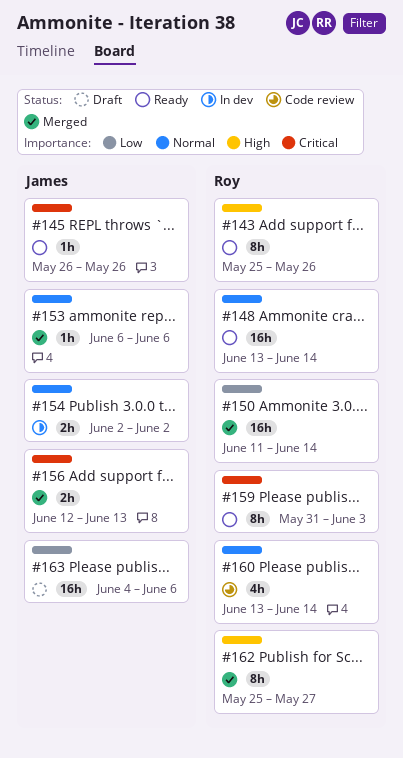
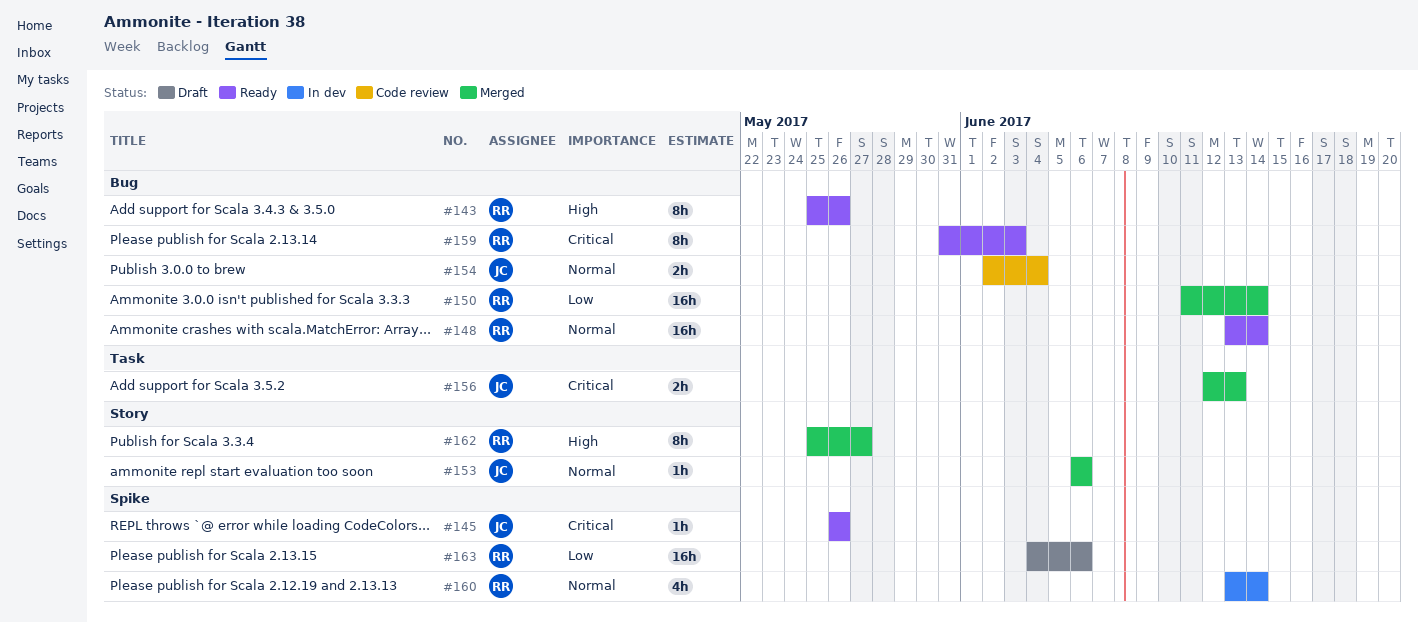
#154, status: In dev -> Code review
#154, due: Jun 2 -> Jun 4
#160, status: Code review -> In dev
#163, owner: James -> Roy

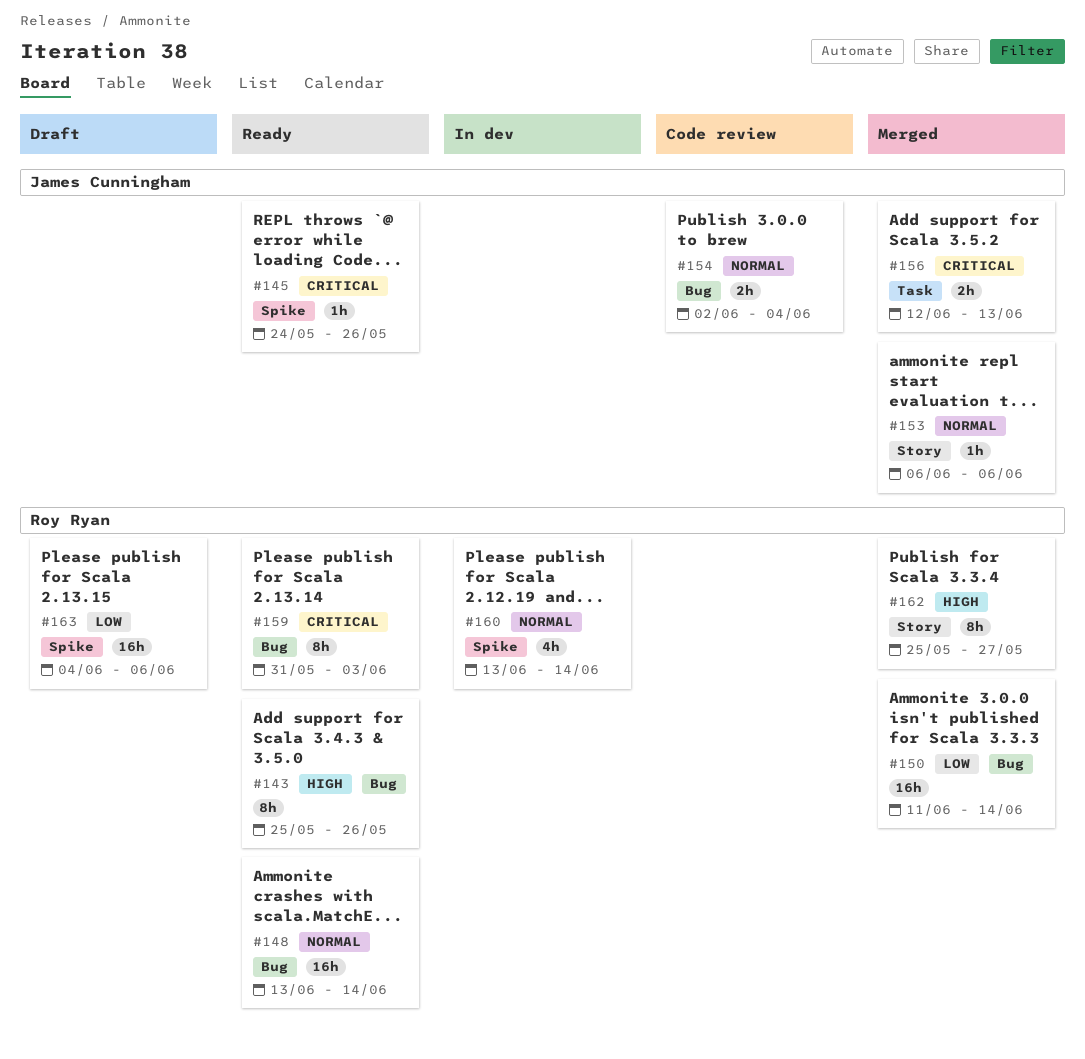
#145, start: May 26 -> May 24

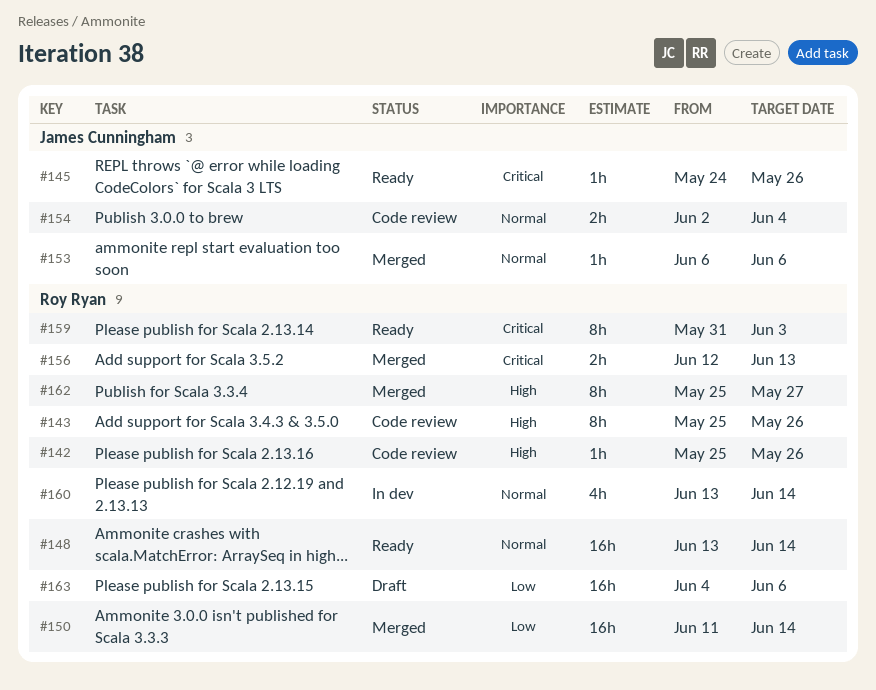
#142: none -> present
#143, status: Ready -> Code review
#156, owner: James Cunningham -> Roy Ryan

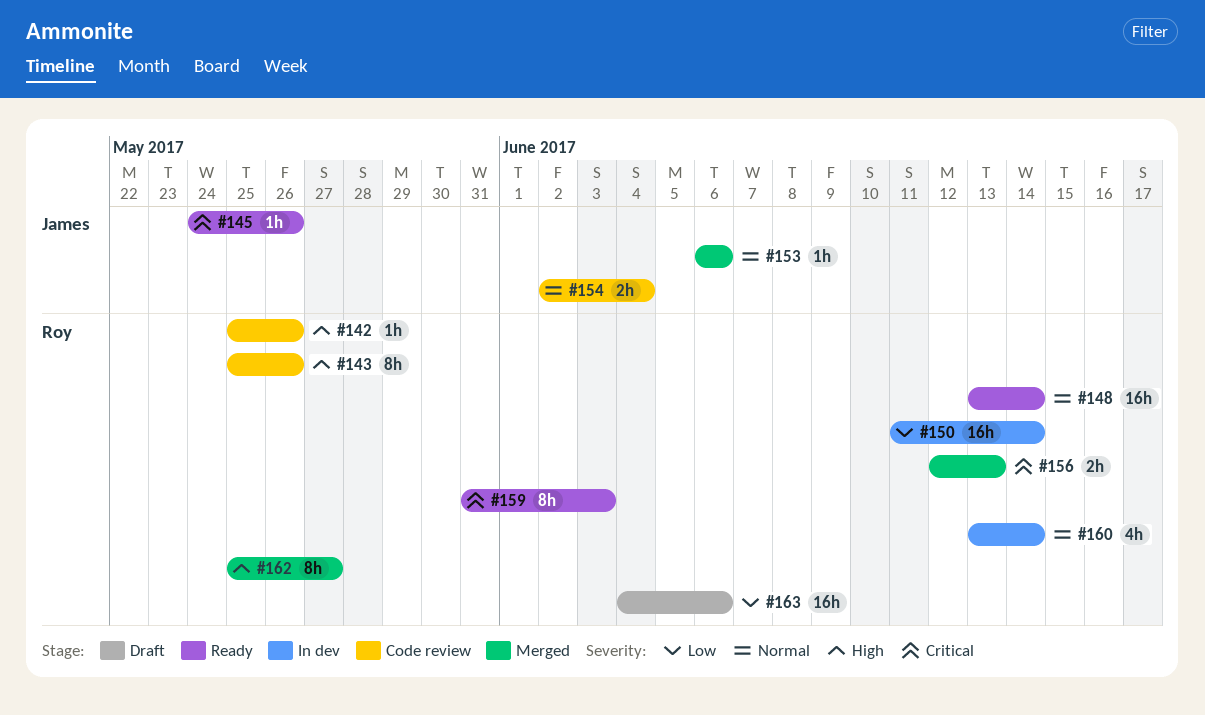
#150, status: Merged -> In dev

